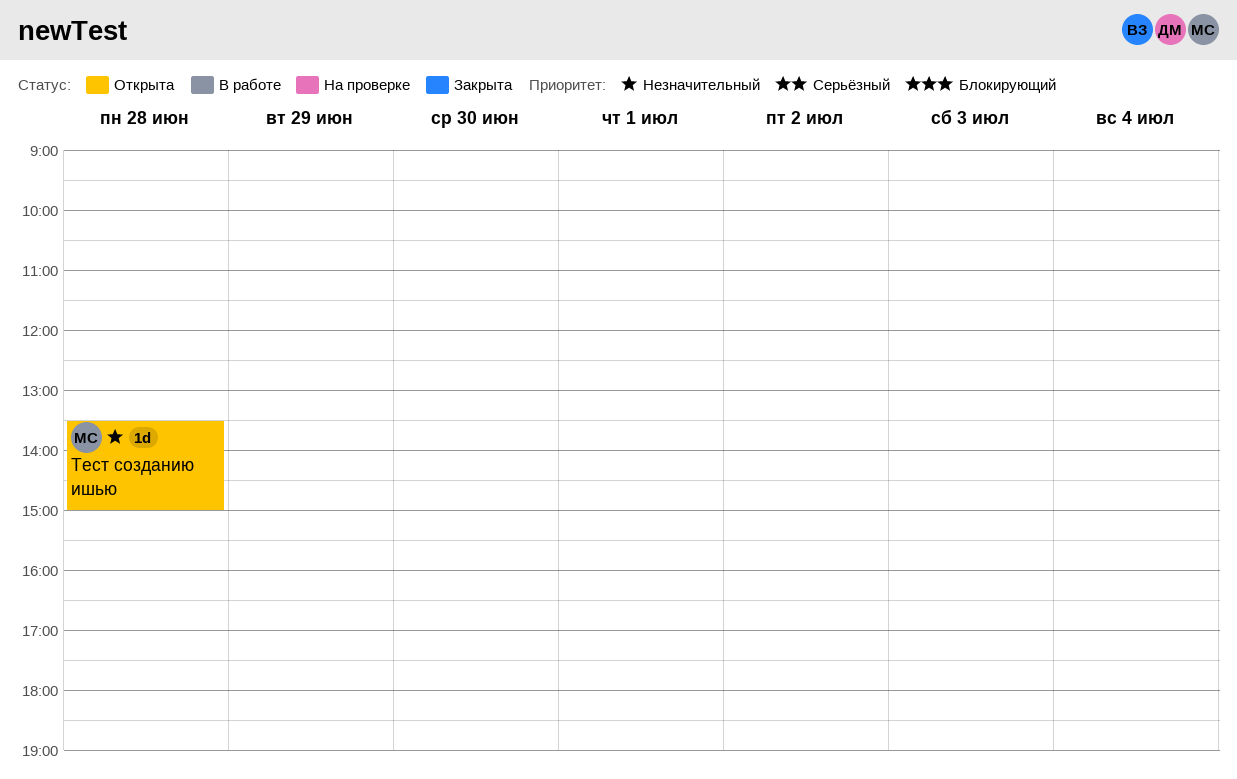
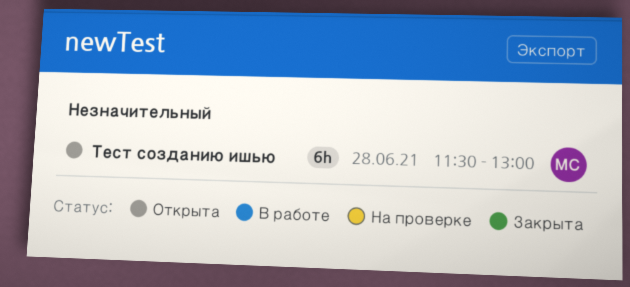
Тест созданию ишью, estimate: 1d -> 6h
Тест созданию ишью, begins: 13:30 -> 11:30
Тест созданию ишью, ends: 15:00 -> 13:00

